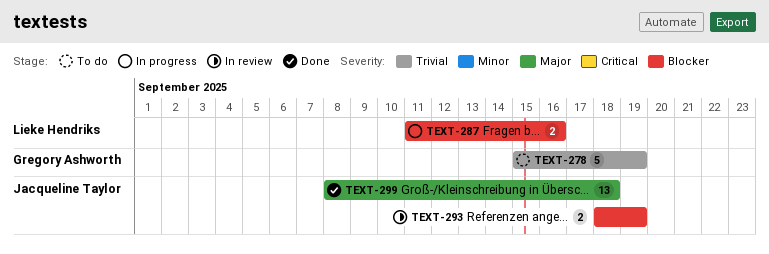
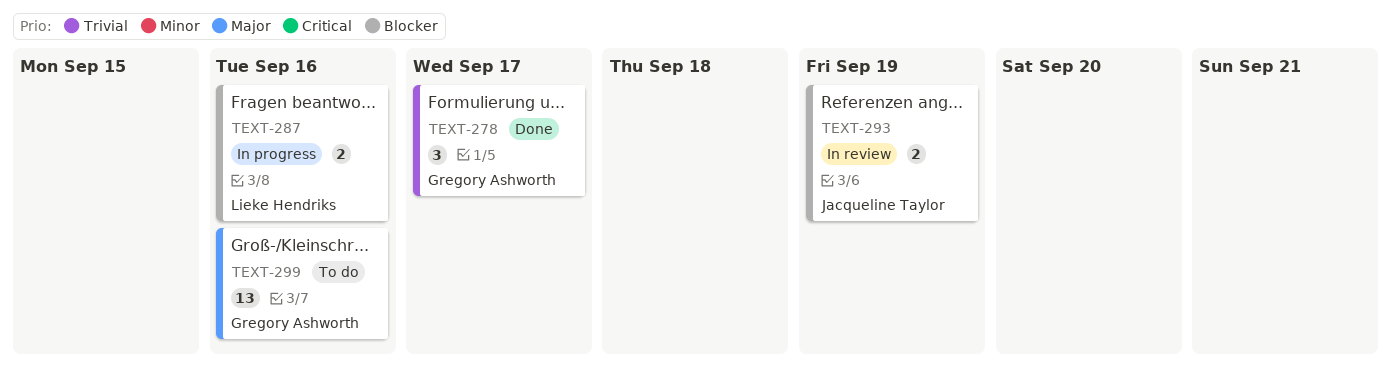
TEXT-278, status: To do -> Done
TEXT-278, estimate: 5 -> 3
TEXT-278, due: Sep 19 -> Sep 17
TEXT-299, status: Done -> To do
TEXT-299, owner: Jacqueline Taylor -> Gregory Ashworth
TEXT-299, due: Sep 18 -> Sep 16

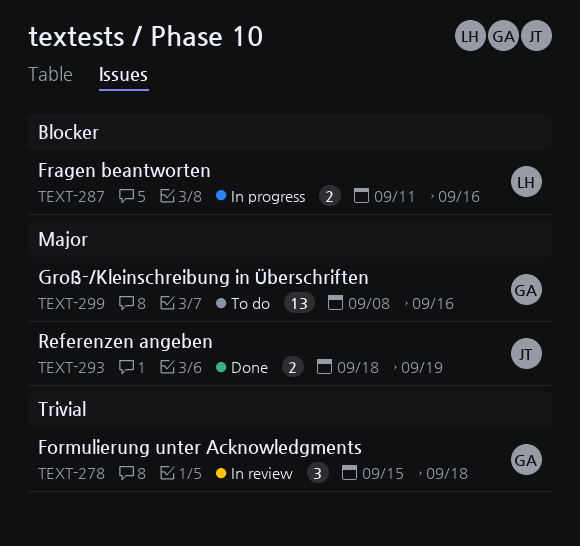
TEXT-278, status: Done -> In review
TEXT-278, due: Sep 17 -> Sep 18
TEXT-293, status: In review -> Done
TEXT-293, priority: Blocker -> Major

